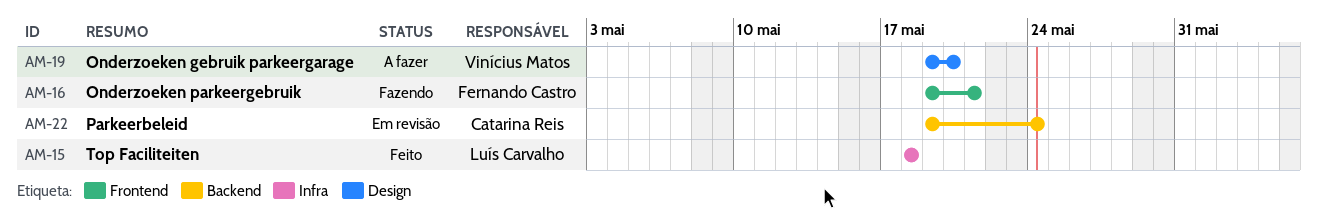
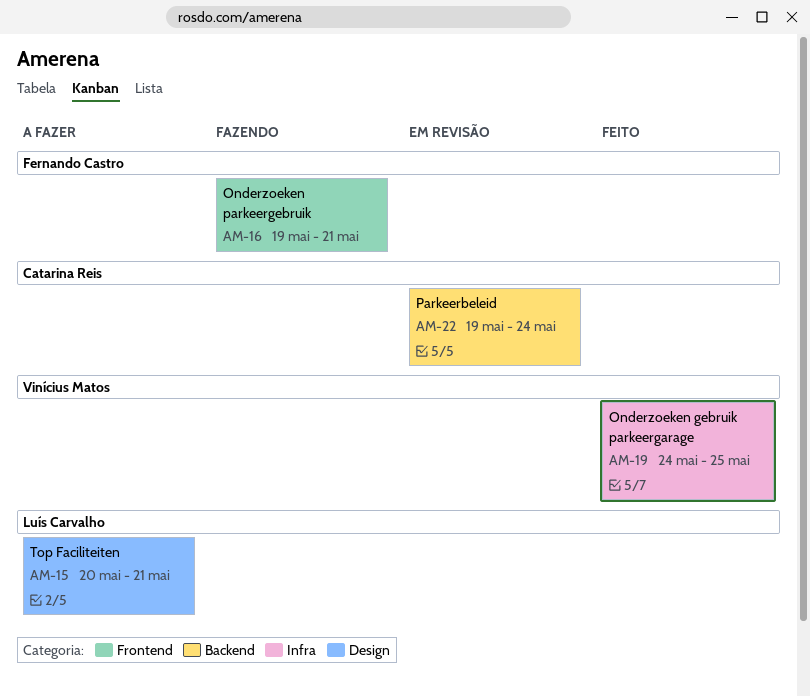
AM-15, status: Feito -> A fazer
AM-15, label: Infra -> Design
AM-15, start: May 18 -> May 20
AM-15, due: May 18 -> May 21
AM-19, status: A fazer -> Feito
AM-19, label: Design -> Infra
AM-19, start: May 19 -> May 24
AM-19, due: May 20 -> May 25

